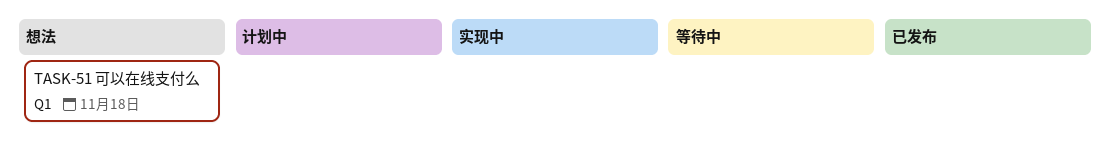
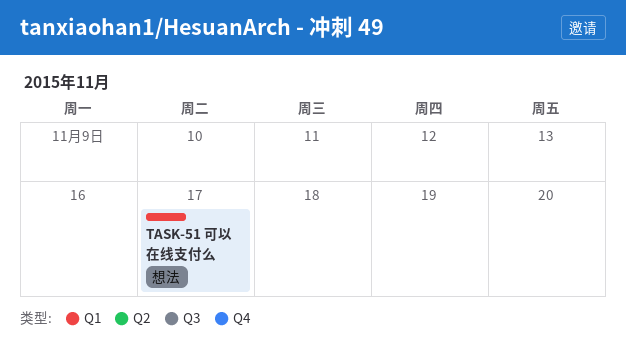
TASK-51, due: Nov 18 -> Nov 17

